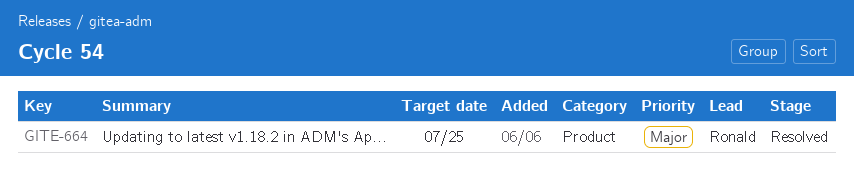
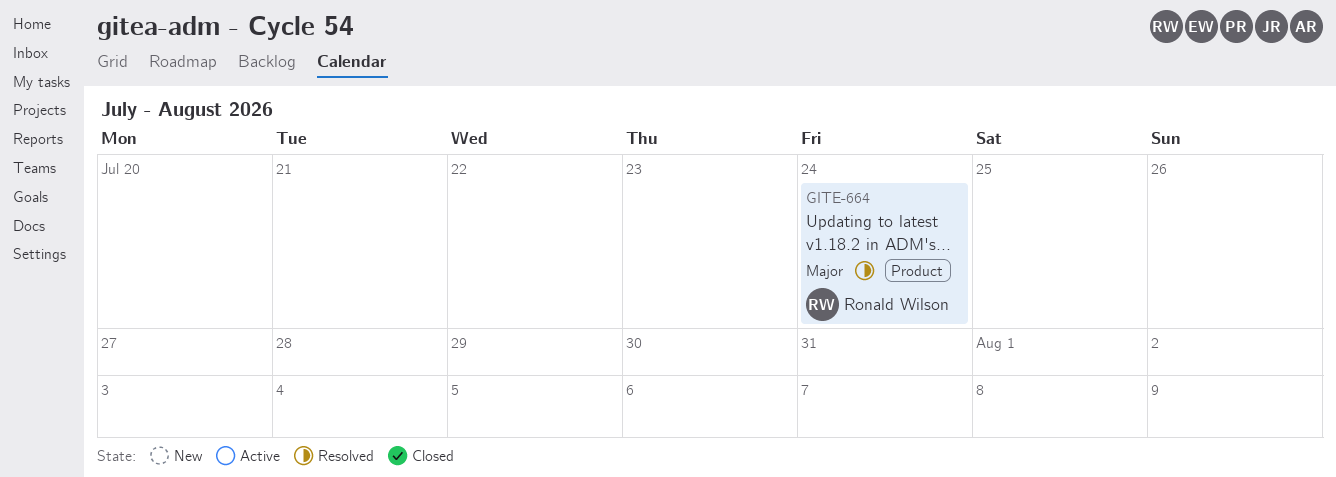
GITE-664, due: Jul 25 -> Jul 24

